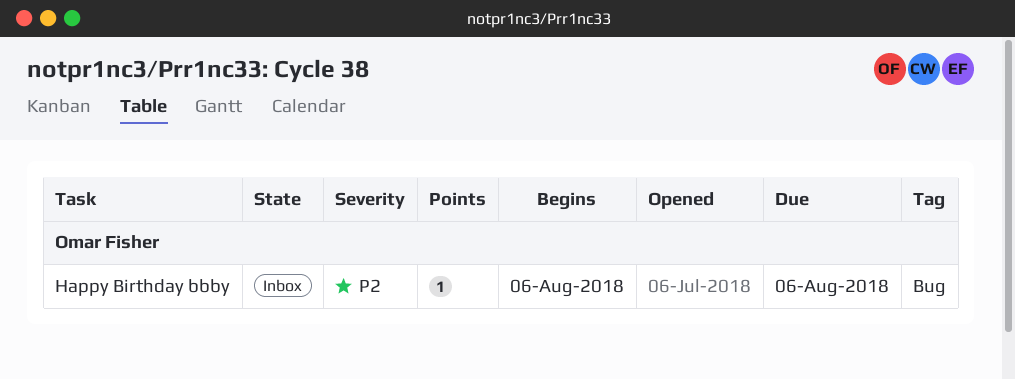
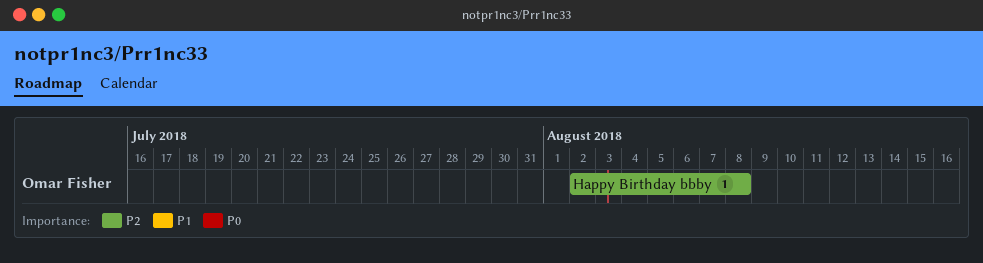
Happy Birthday bbby, start: Aug 6 -> Aug 2
Happy Birthday bbby, due: Aug 6 -> Aug 8

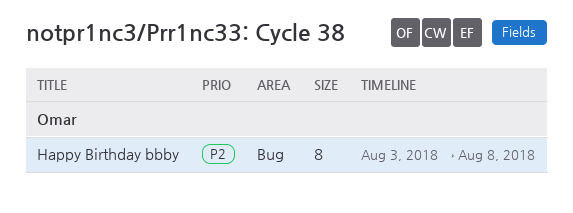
Happy Birthday bbby, estimate: 1 -> 8
Happy Birthday bbby, start: Aug 2 -> Aug 3

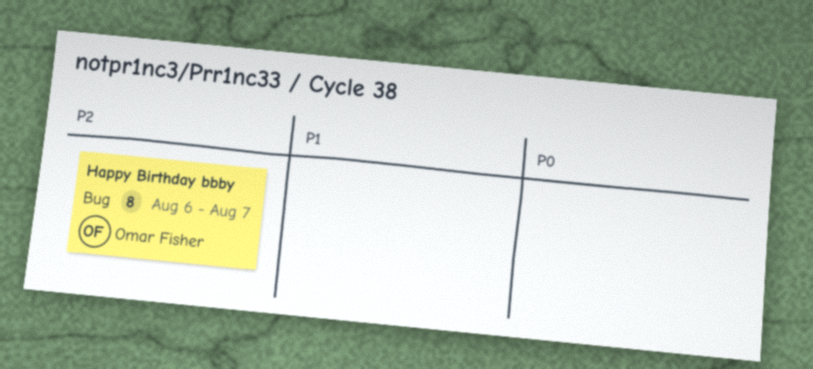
Happy Birthday bbby, start: Aug 3 -> Aug 6
Happy Birthday bbby, due: Aug 8 -> Aug 7

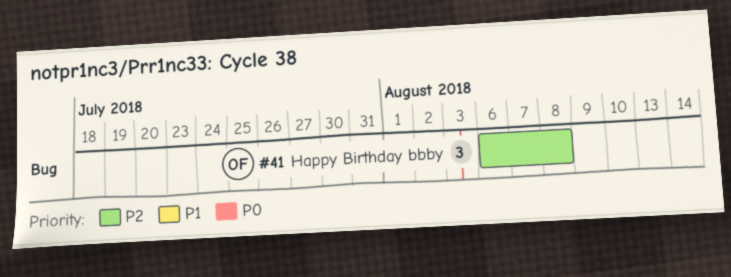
Happy Birthday bbby, estimate: 8 -> 3
Happy Birthday bbby, due: Aug 7 -> Aug 8

